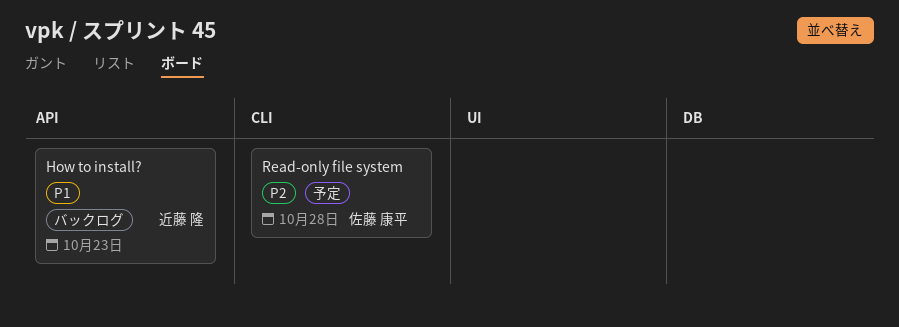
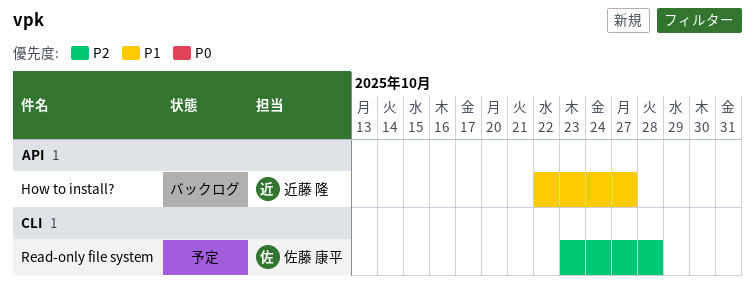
How to install?, due: Oct 23 -> Oct 27

